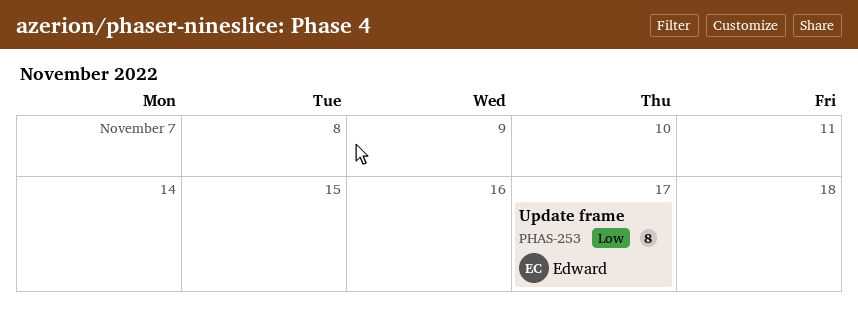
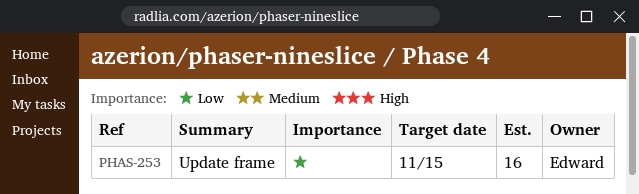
PHAS-253, estimate: 8 -> 16
PHAS-253, due: Nov 17 -> Nov 15

